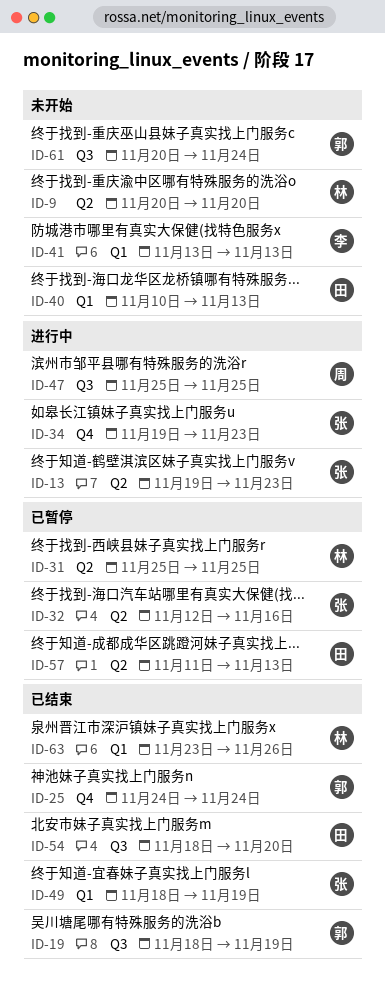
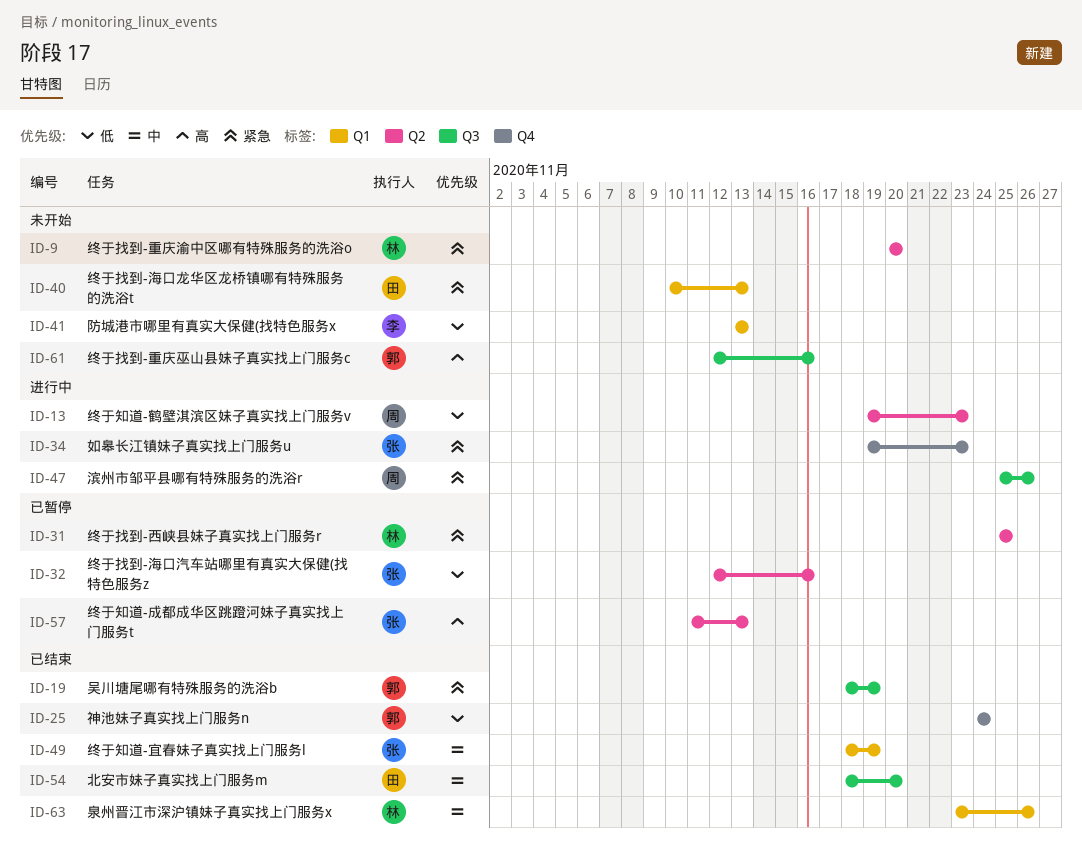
ID-13, owner: 张 -> 周
ID-47, due: Nov 25 -> Nov 26
ID-57, owner: 田 -> 张
ID-61, start: Nov 20 -> Nov 12
ID-61, due: Nov 24 -> Nov 16

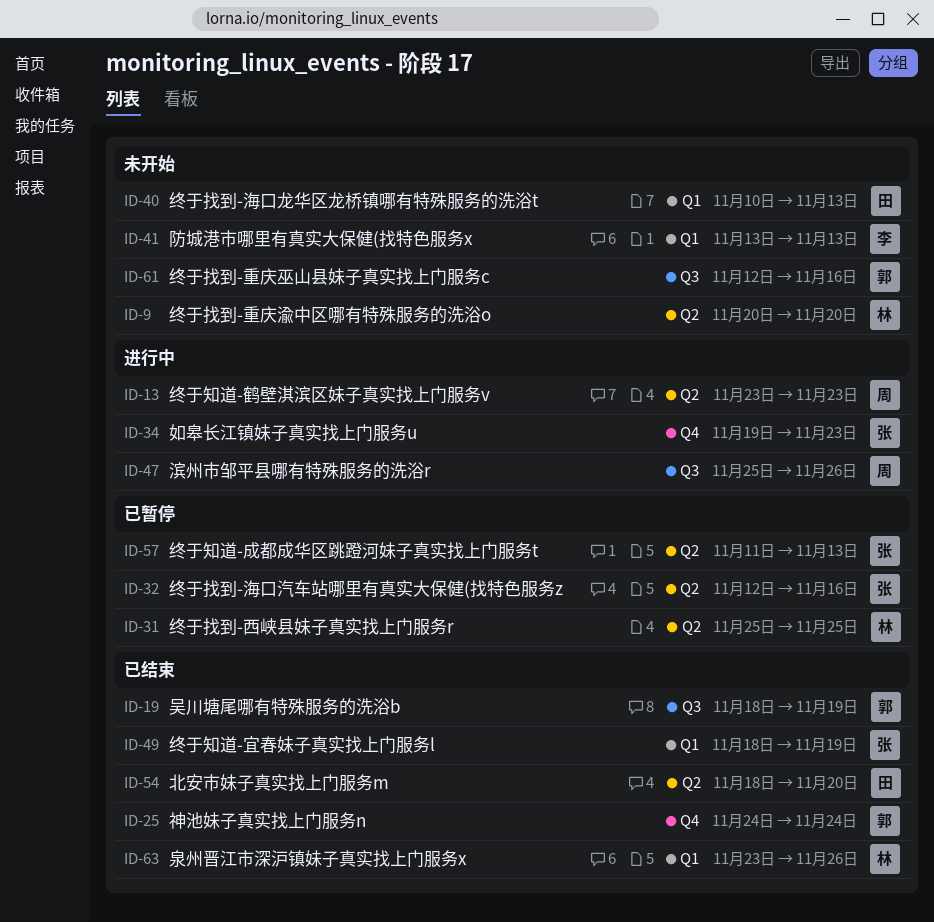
ID-13, start: Nov 19 -> Nov 23
ID-54, label: Q3 -> Q2

